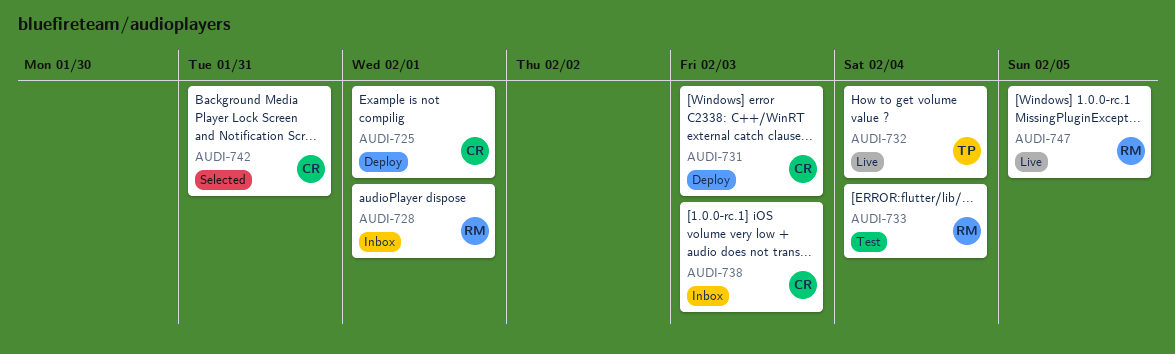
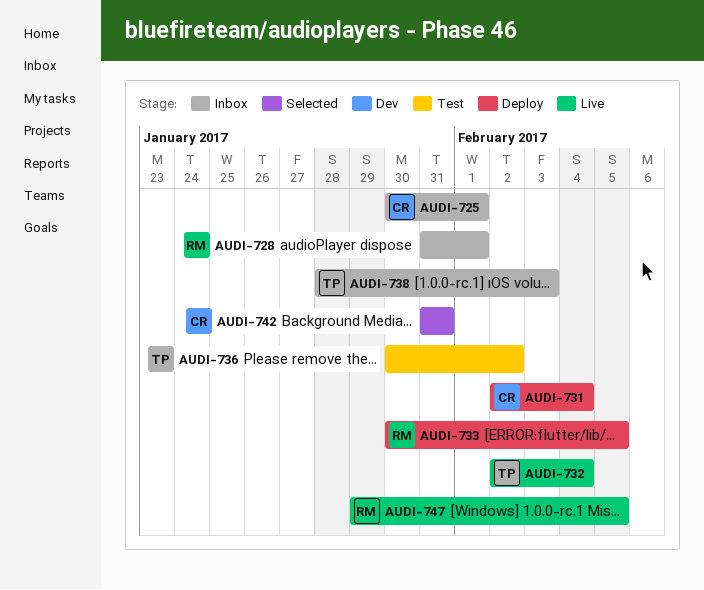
AUDI-725, status: Deploy -> Inbox
AUDI-731, due: Feb 3 -> Feb 4
AUDI-733, status: Test -> Deploy
AUDI-733, due: Feb 4 -> Feb 5
AUDI-736: none -> present
AUDI-738, owner: CR -> TP

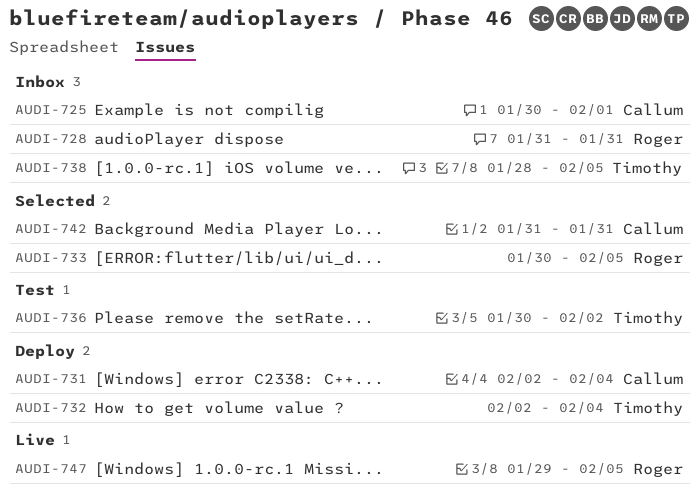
AUDI-728, due: Feb 1 -> Jan 31
AUDI-732, status: Live -> Deploy
AUDI-733, status: Deploy -> Selected
AUDI-738, due: Feb 3 -> Feb 5

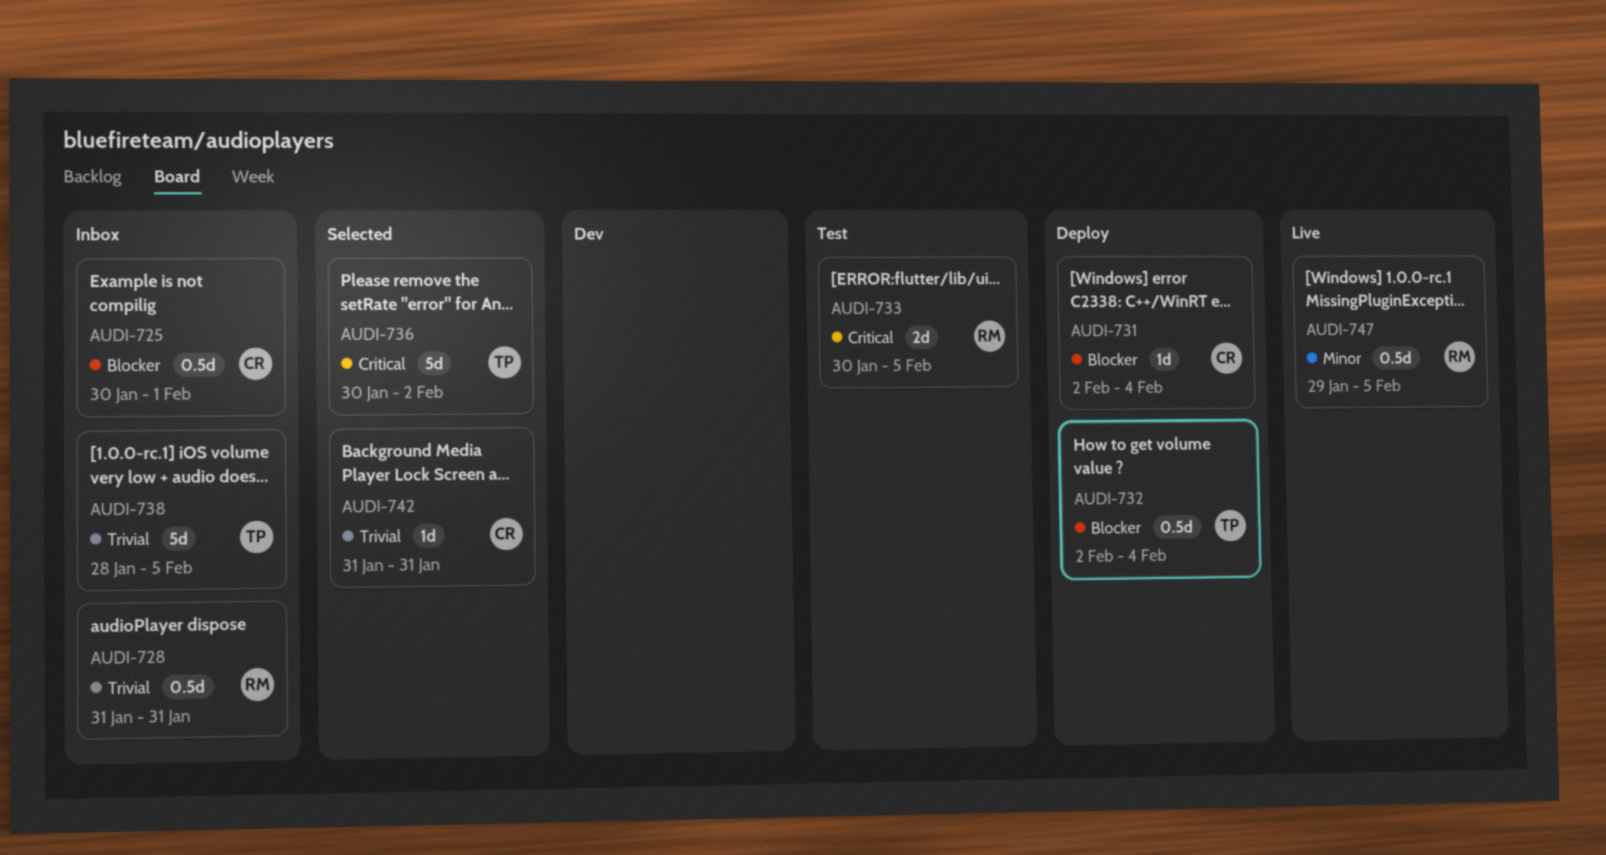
AUDI-733, status: Selected -> Test
AUDI-736, status: Test -> Selected

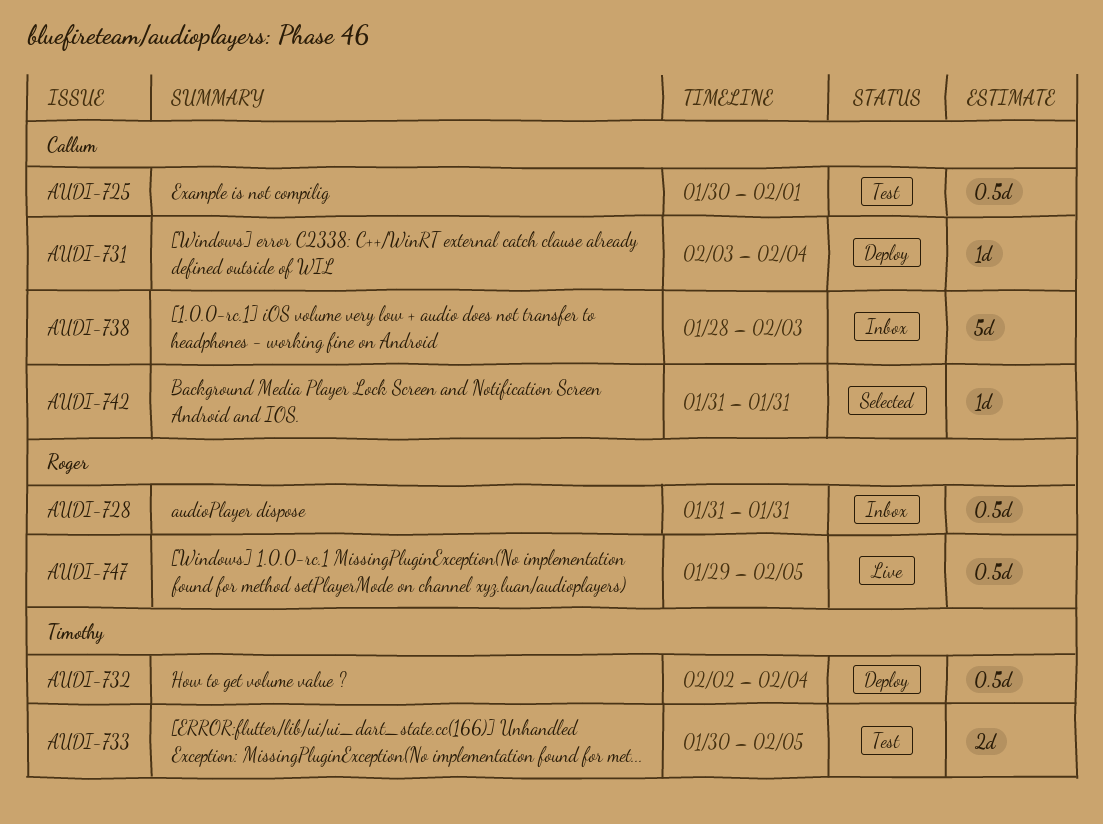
AUDI-725, status: Inbox -> Test
AUDI-731, start: Feb 2 -> Feb 3
AUDI-733, owner: Roger -> Timothy
AUDI-736: present -> none
AUDI-738, owner: Timothy -> Callum
AUDI-738, due: Feb 5 -> Feb 3

